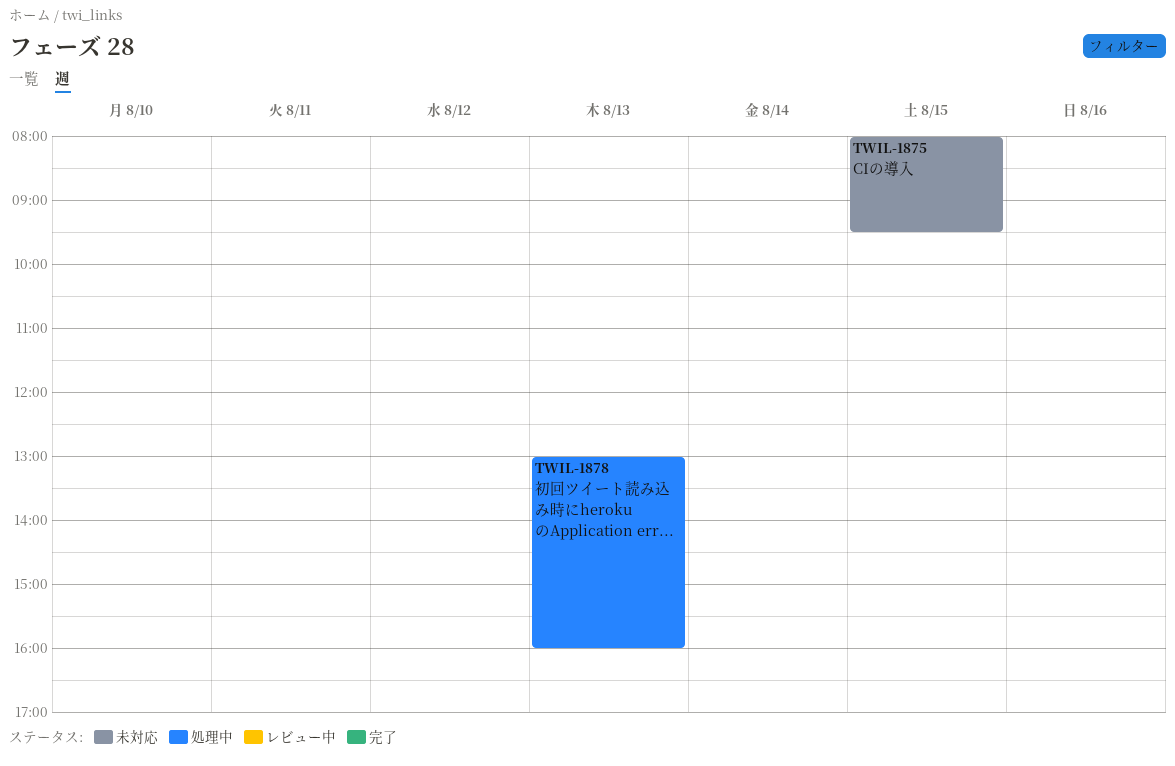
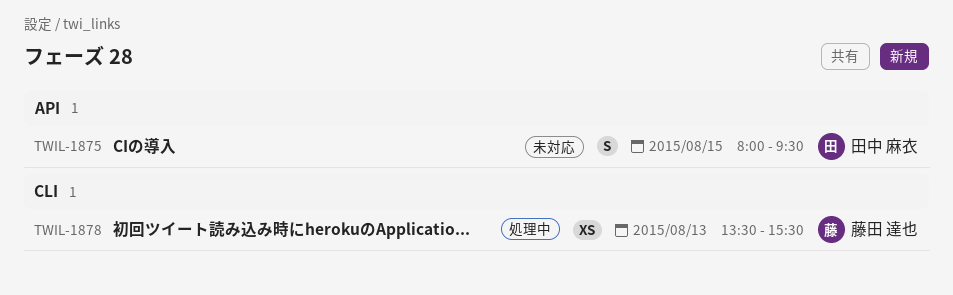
TWIL-1878, begins: 13:00 -> 13:30
TWIL-1878, ends: 16:00 -> 15:30

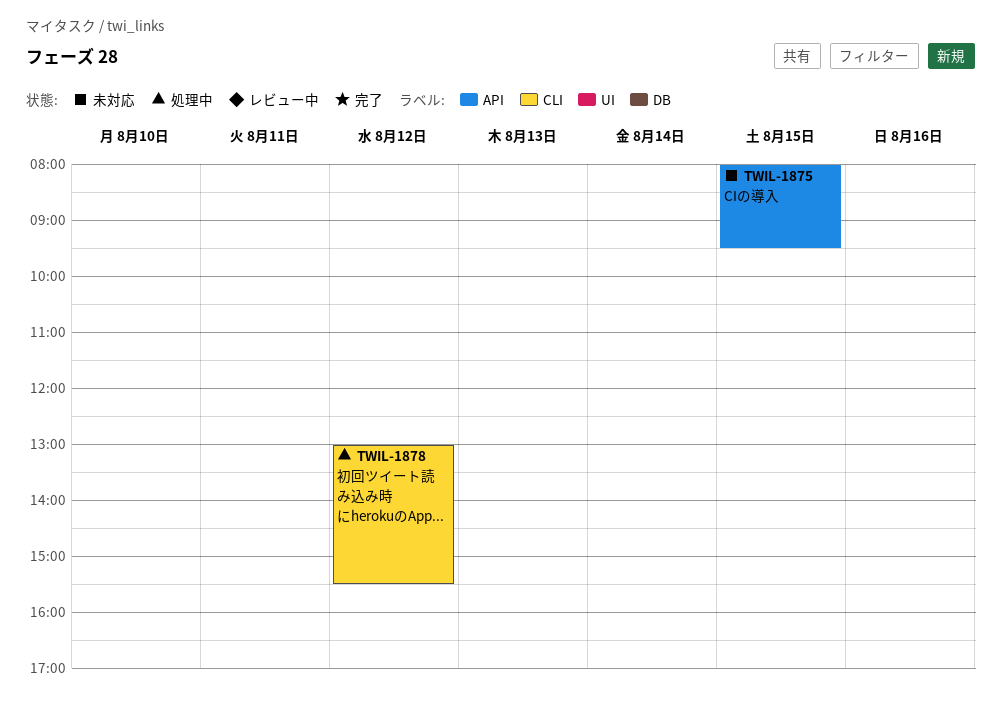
TWIL-1878, day: Aug 13 -> Aug 12
TWIL-1878, begins: 13:30 -> 13:00

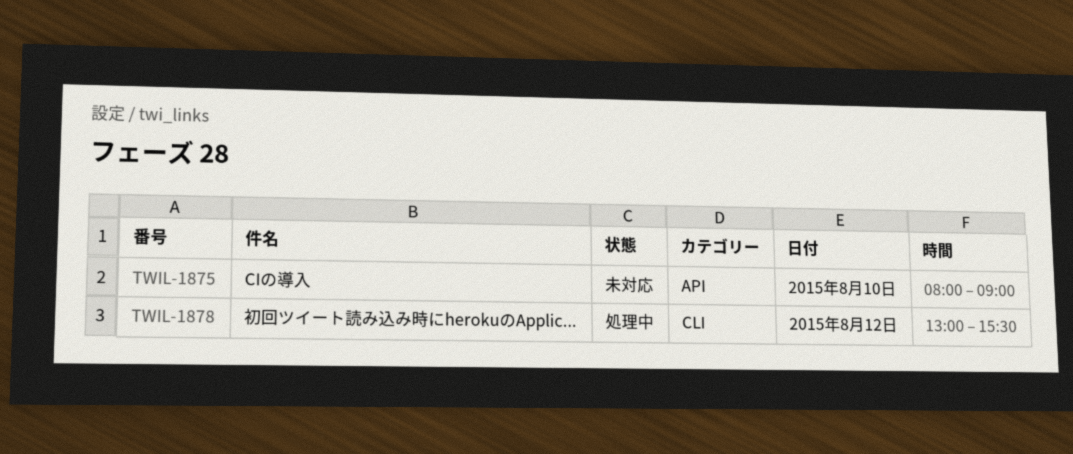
TWIL-1875, day: Aug 15 -> Aug 10
TWIL-1875, ends: 09:30 -> 09:00

